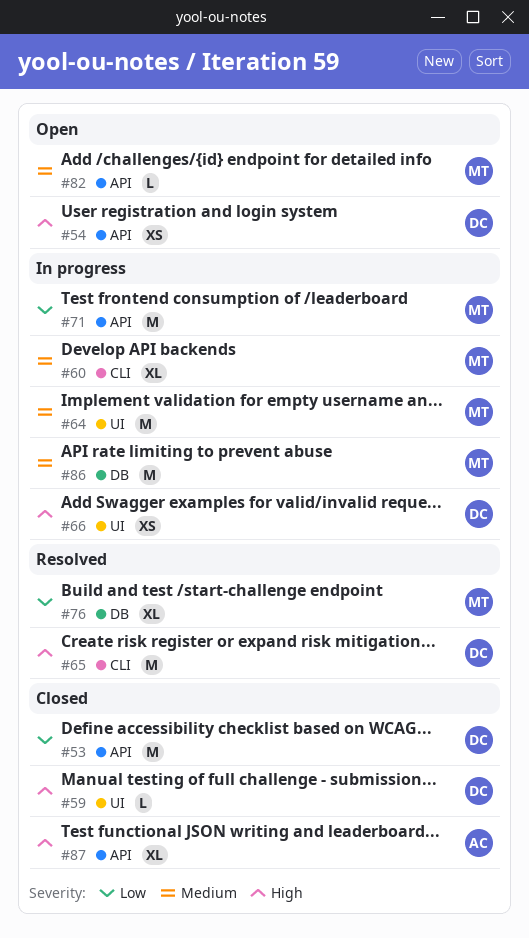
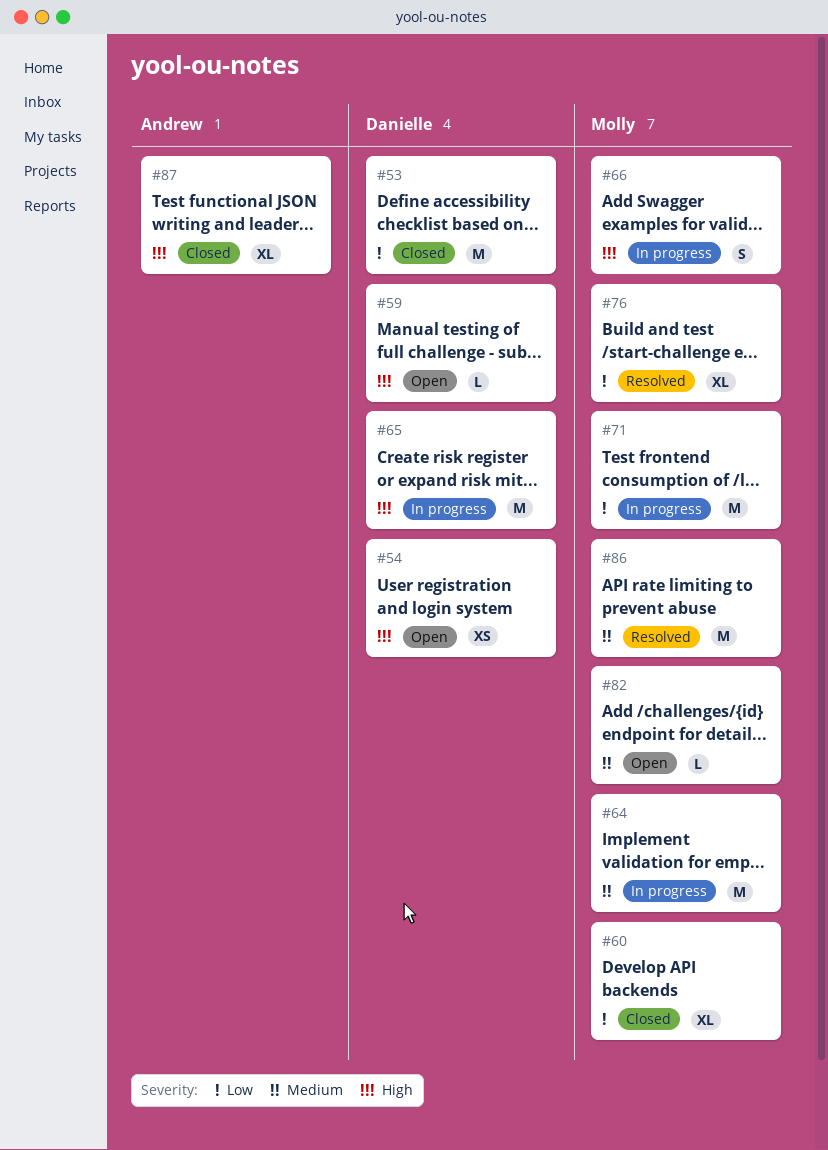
#59, status: Closed -> Open
#60, status: In progress -> Closed
#60, priority: Medium -> Low
#65, status: Resolved -> In progress
#66, owner: Danielle -> Molly
#66, estimate: XS -> S
#86, status: In progress -> Resolved

